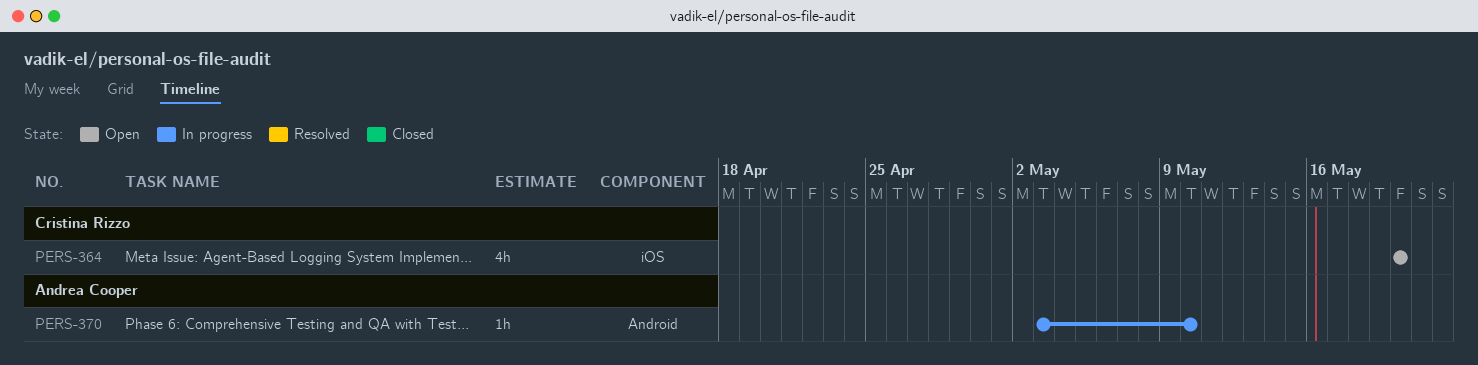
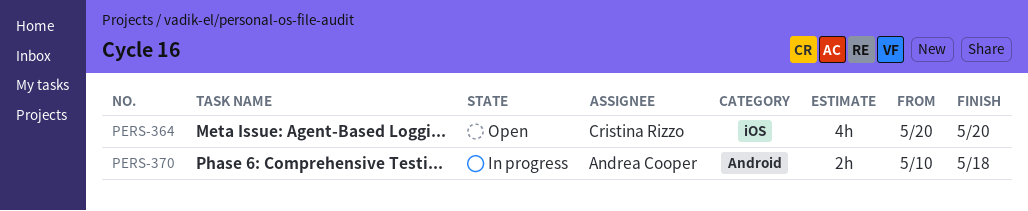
PERS-370, estimate: 1h -> 2h
PERS-370, start: May 3 -> May 10
PERS-370, due: May 10 -> May 18

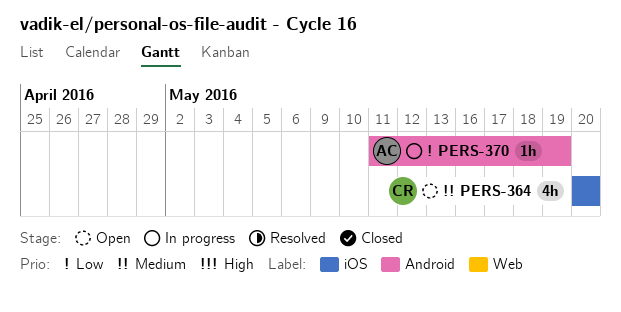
PERS-370, estimate: 2h -> 1h
PERS-370, start: May 10 -> May 11
PERS-370, due: May 18 -> May 19

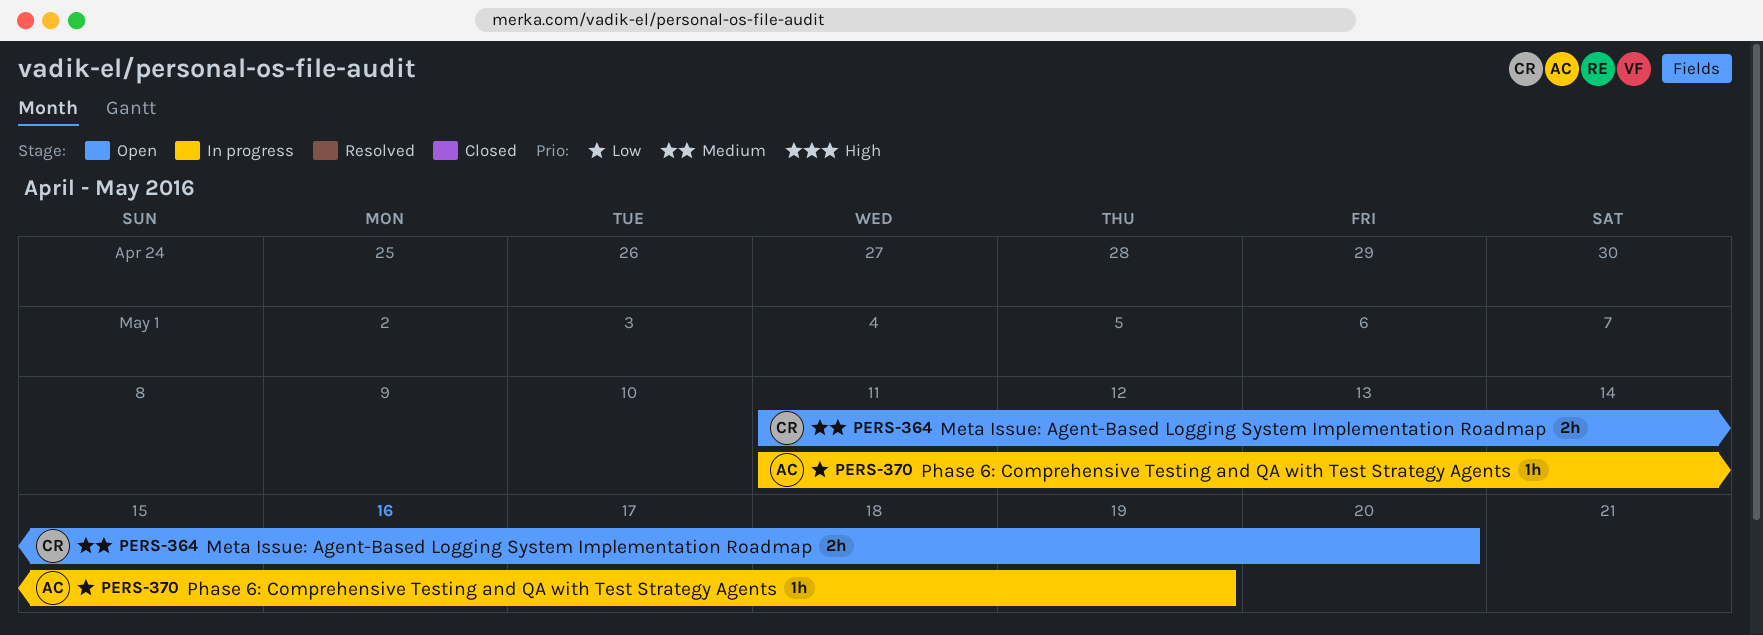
PERS-364, estimate: 4h -> 2h
PERS-364, start: May 20 -> May 11

